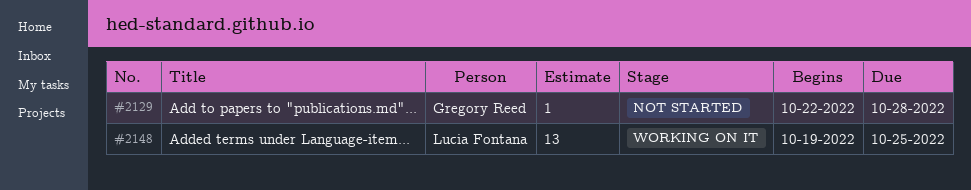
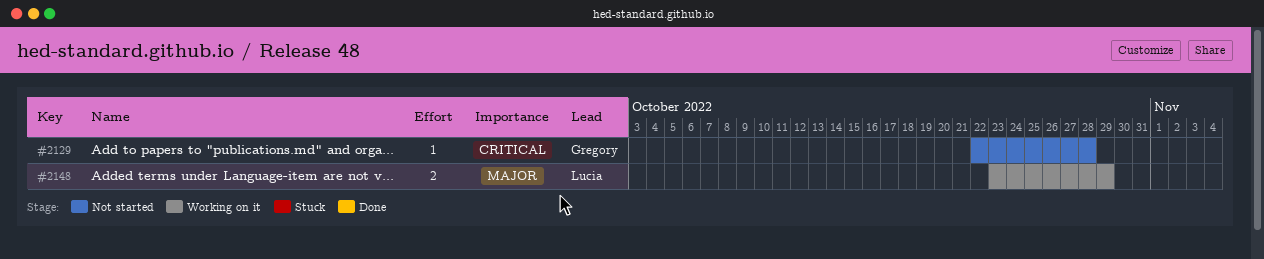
#2148, estimate: 13 -> 2
#2148, start: Oct 19 -> Oct 23
#2148, due: Oct 25 -> Oct 29

